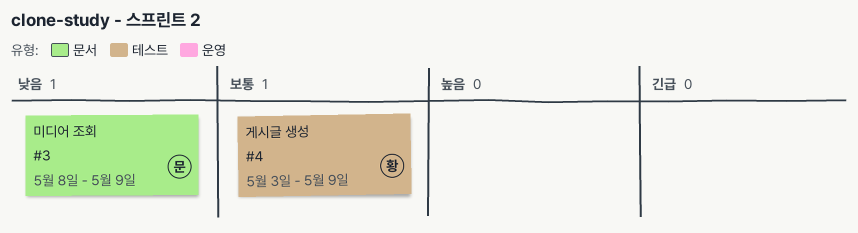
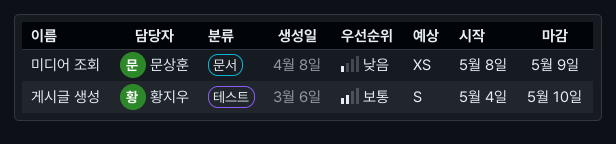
게시글 생성, start: May 3 -> May 4
게시글 생성, due: May 9 -> May 10

